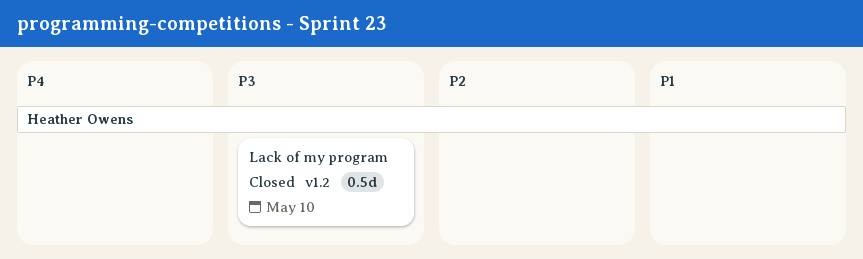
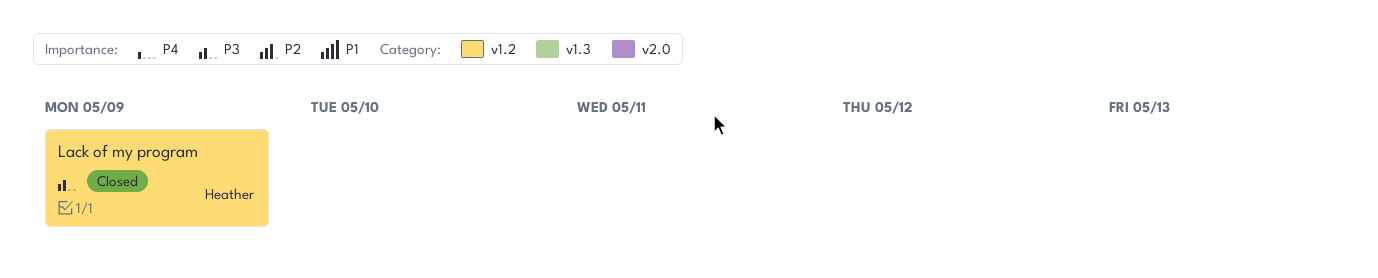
Lack of my program, due: May 10 -> May 9

